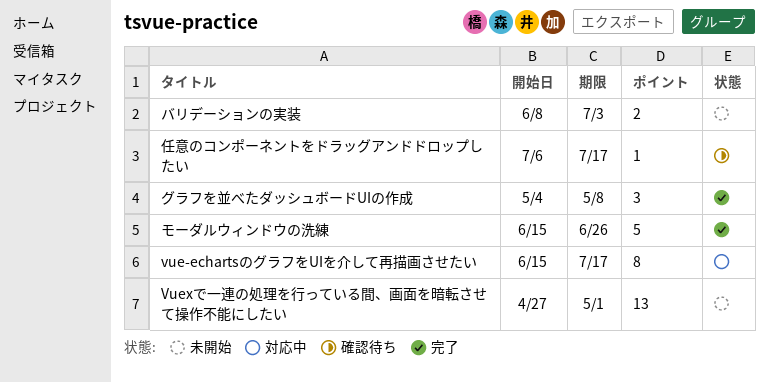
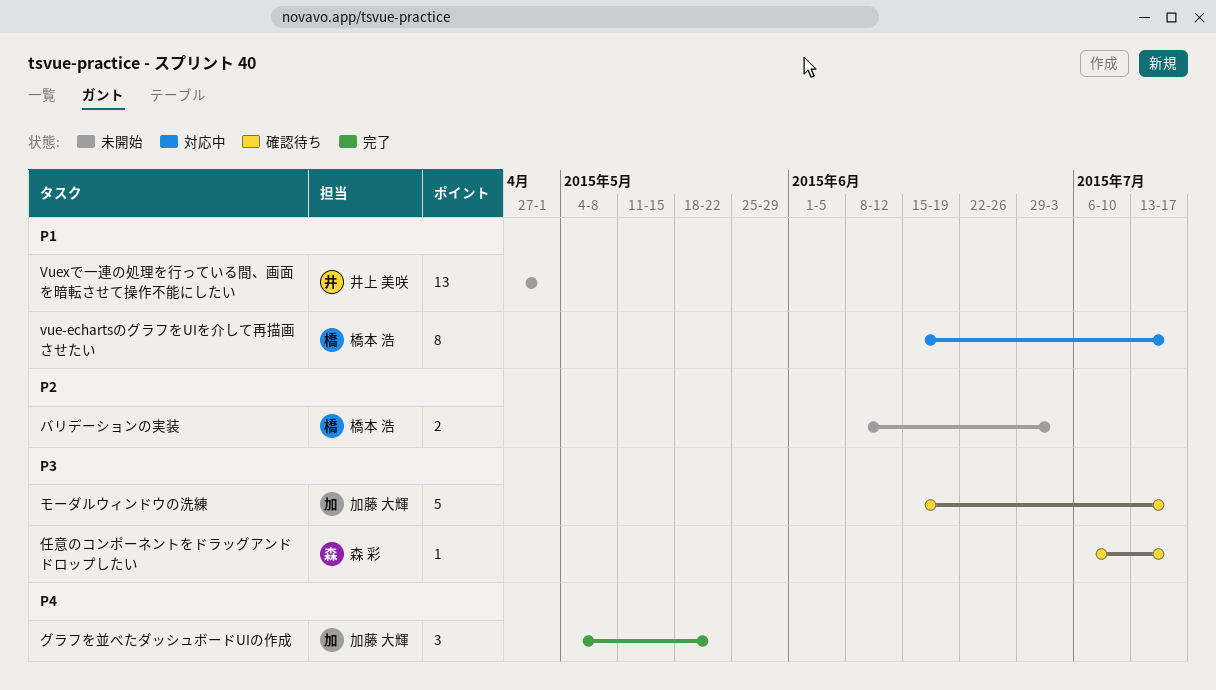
グラフを並べたダッシュボードUIの作成, due: May 8 -> May 22
モーダルウィンドウの洗練, status: 完了 -> 確認待ち
モーダルウィンドウの洗練, due: Jun 26 -> Jul 17

